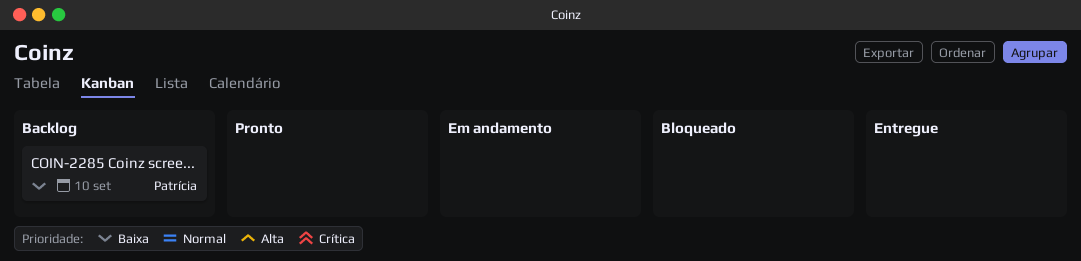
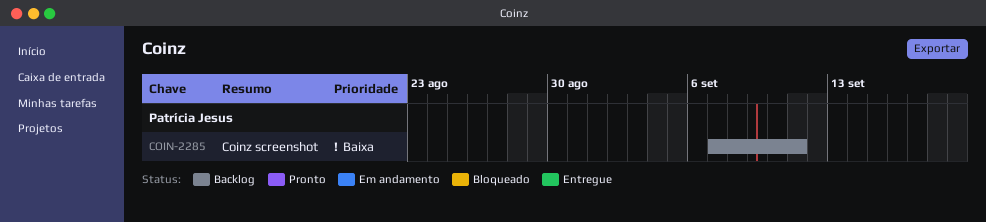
COIN-2285, due: Sep 10 -> Sep 11

